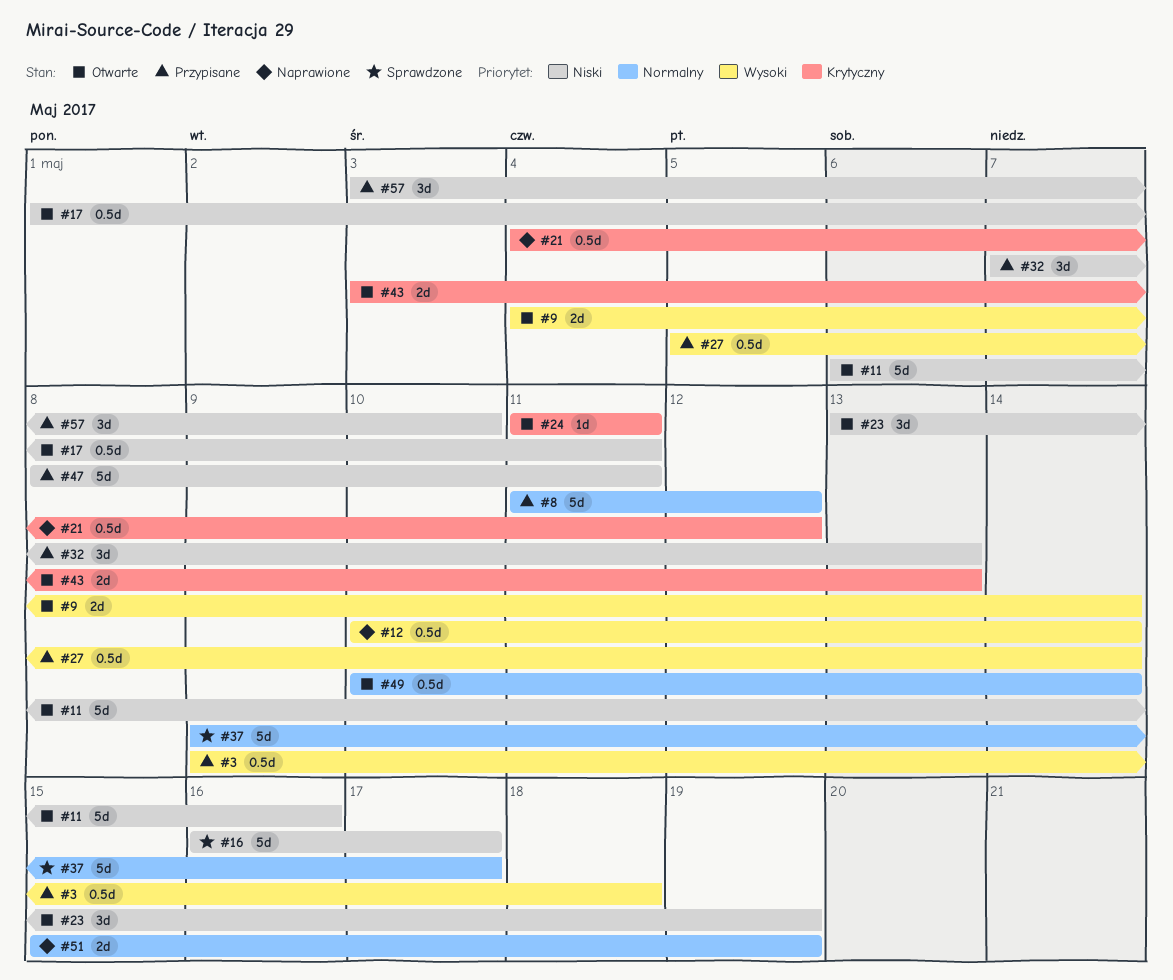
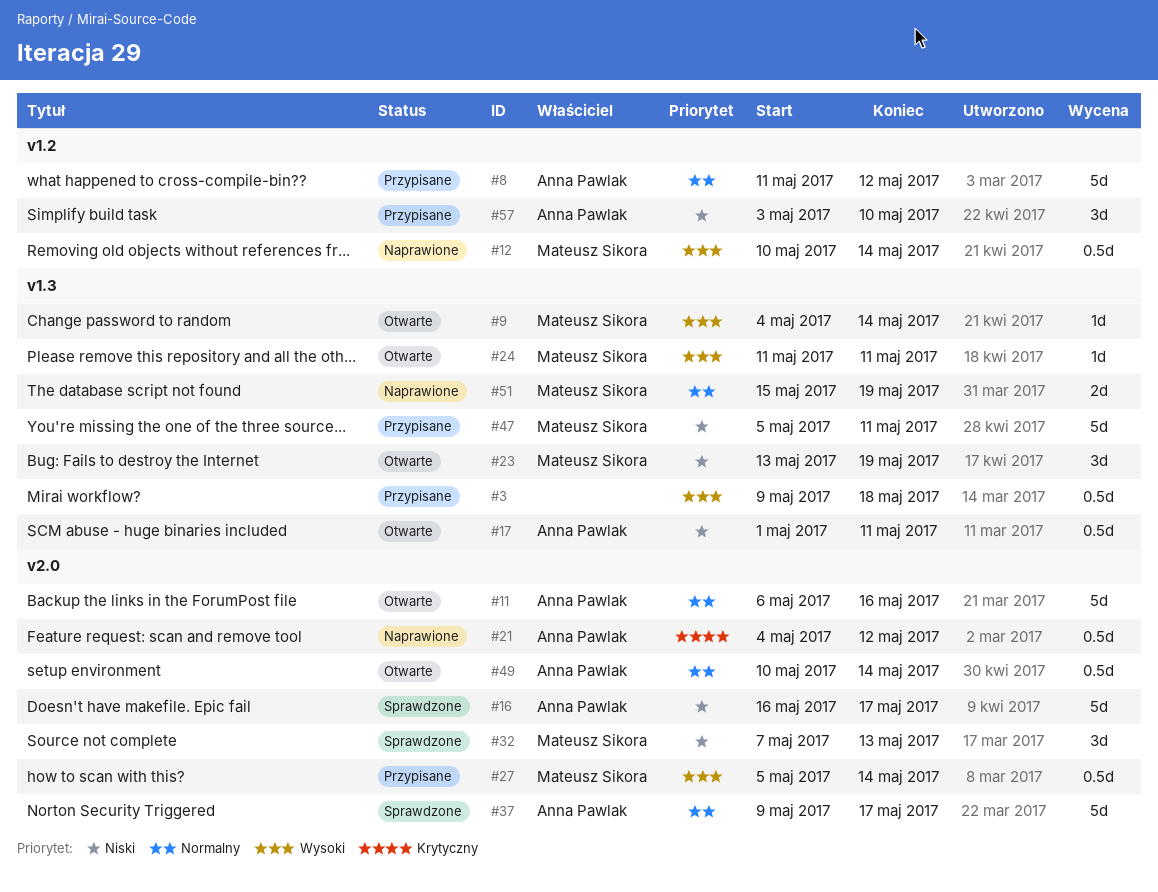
#9, estimate: 2d -> 1d
#11, priority: Niski -> Normalny
#24, priority: Krytyczny -> Wysoki
#32, status: Przypisane -> Sprawdzone
#43: present -> none
#47, start: May 8 -> May 5

